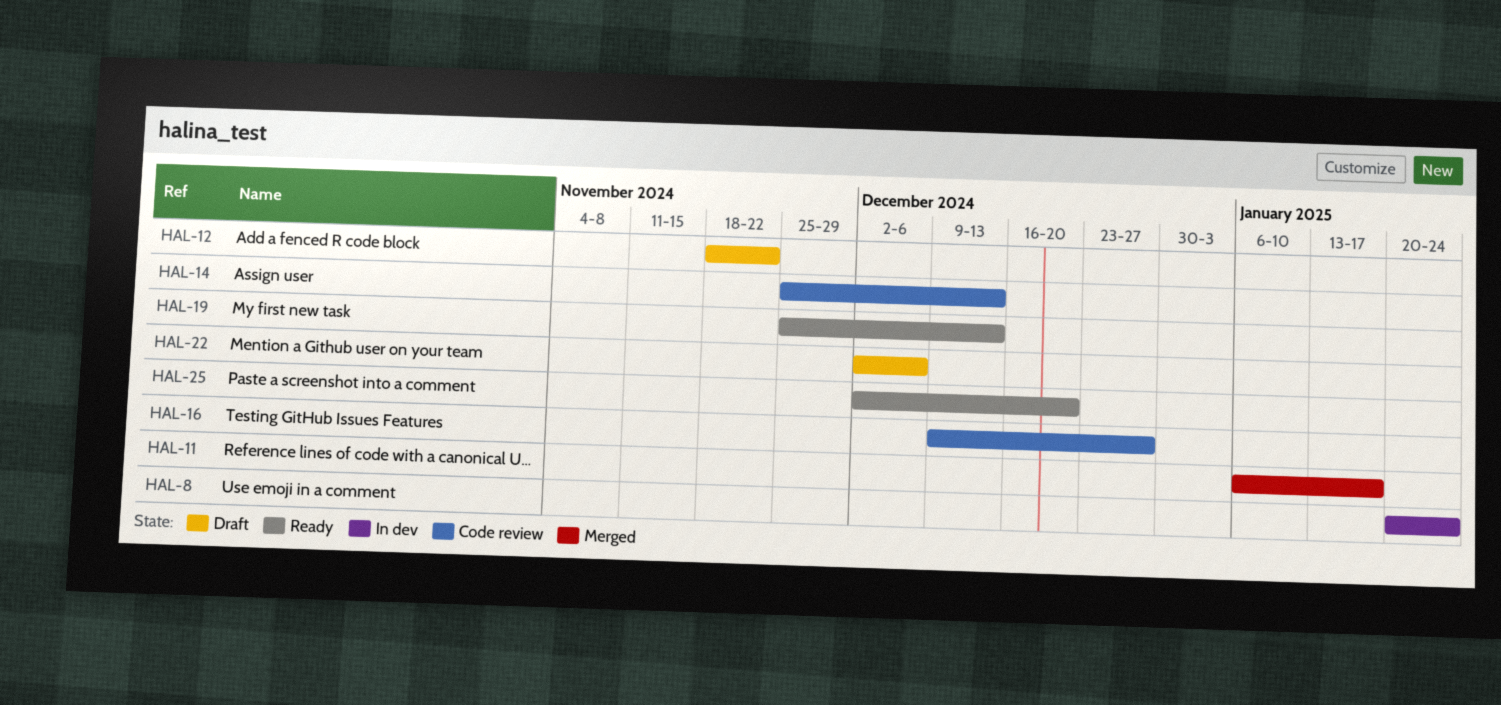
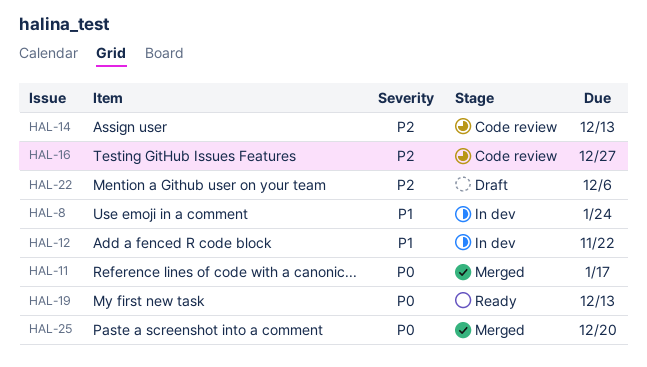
HAL-12, status: Draft -> In dev
HAL-25, status: Ready -> Merged

